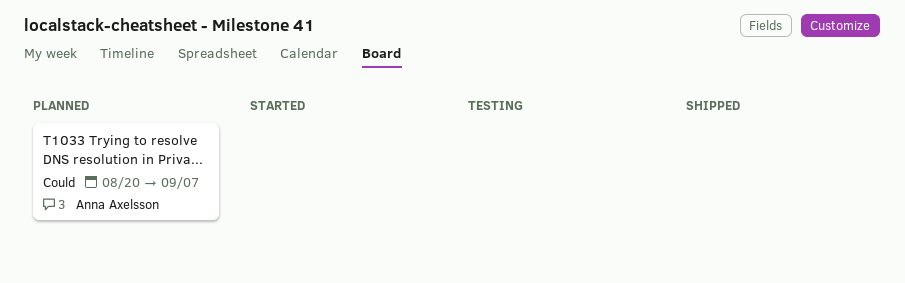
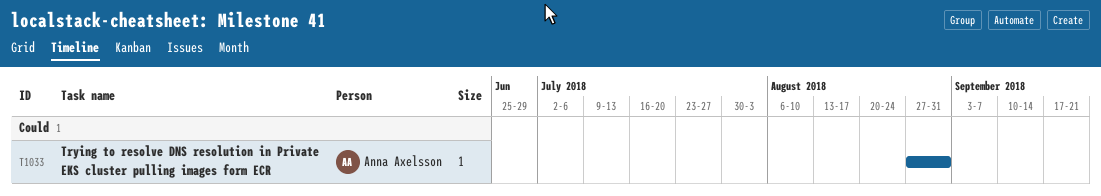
T1033, start: Aug 20 -> Aug 27
T1033, due: Sep 7 -> Aug 31

